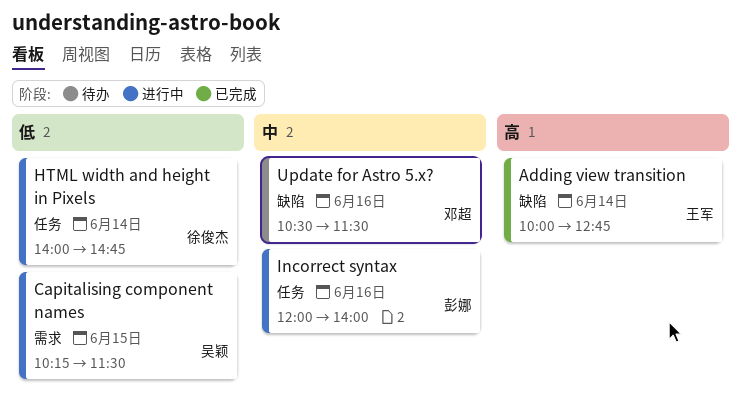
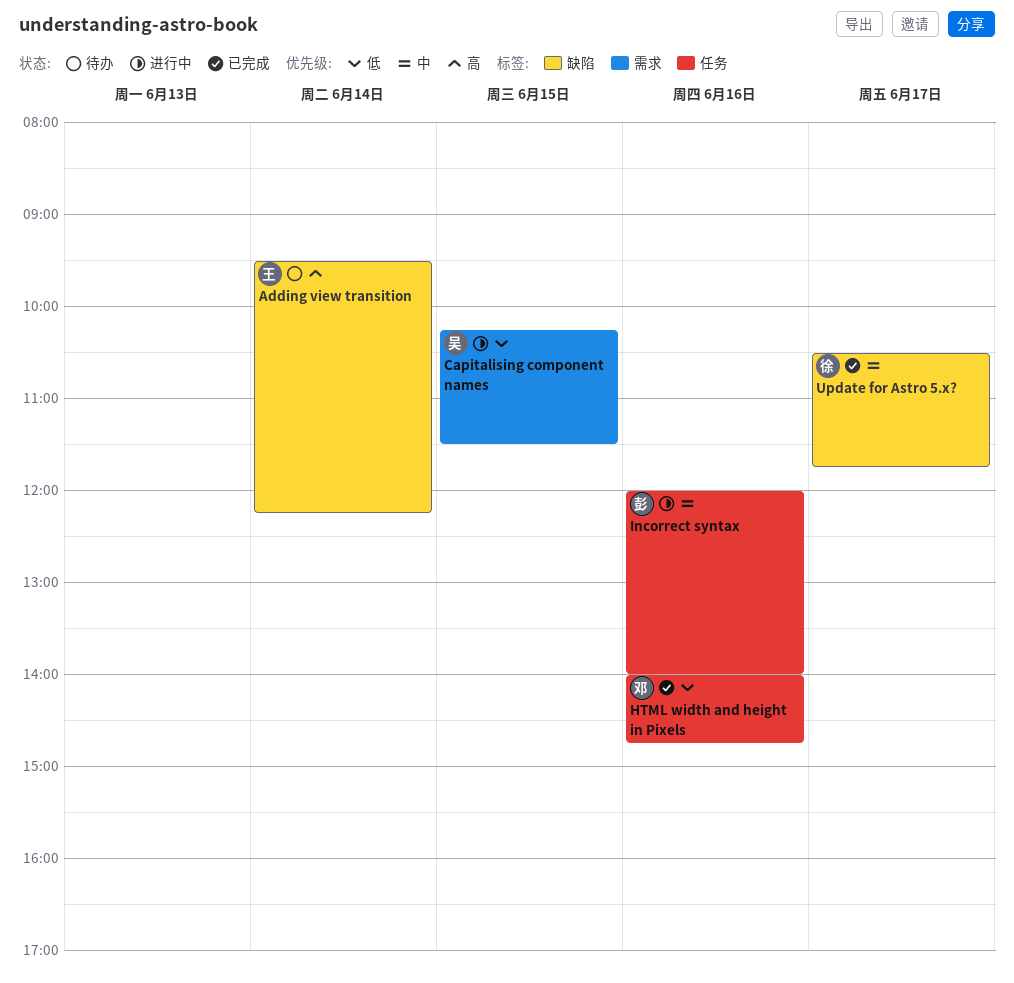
Adding view transition, status: 已完成 -> 待办
Adding view transition, begins: 10:00 -> 09:30
Adding view transition, ends: 12:45 -> 12:15
HTML width and height in Pixels, status: 进行中 -> 已完成
HTML width and height in Pixels, owner: 徐俊杰 -> 邓超
HTML width and height in Pixels, day: Jun 14 -> Jun 16
Update for Astro 5.x?, status: 待办 -> 已完成
Update for Astro 5.x?, owner: 邓超 -> 徐俊杰
Update for Astro 5.x?, day: Jun 16 -> Jun 17
Update for Astro 5.x?, ends: 11:30 -> 11:45

